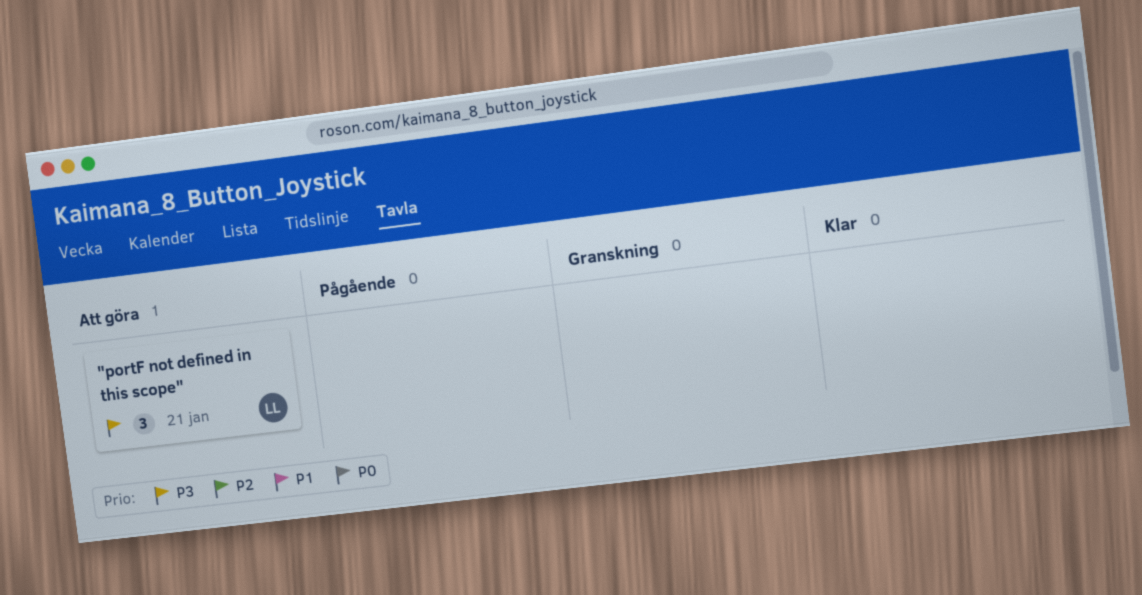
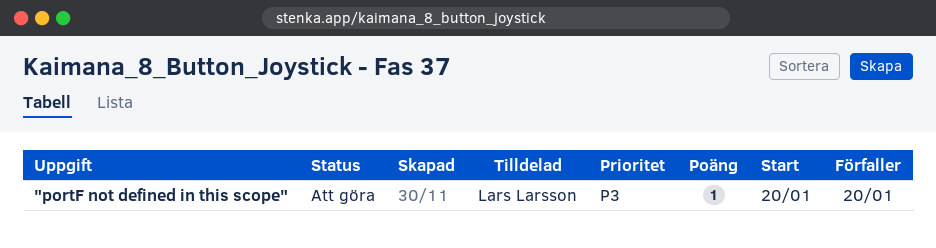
"portF not defined in this scope", estimate: 3 -> 1
"portF not defined in this scope", due: Jan 21 -> Jan 20

